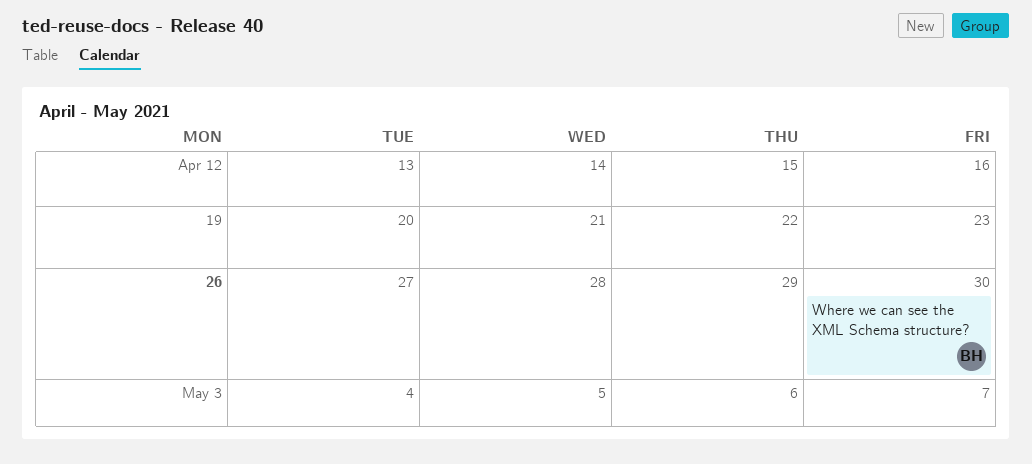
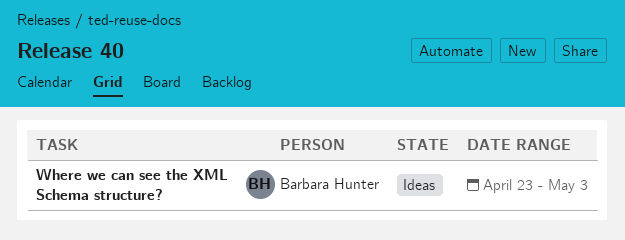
Where we can see the XML Schema structure?, due: Apr 30 -> May 3

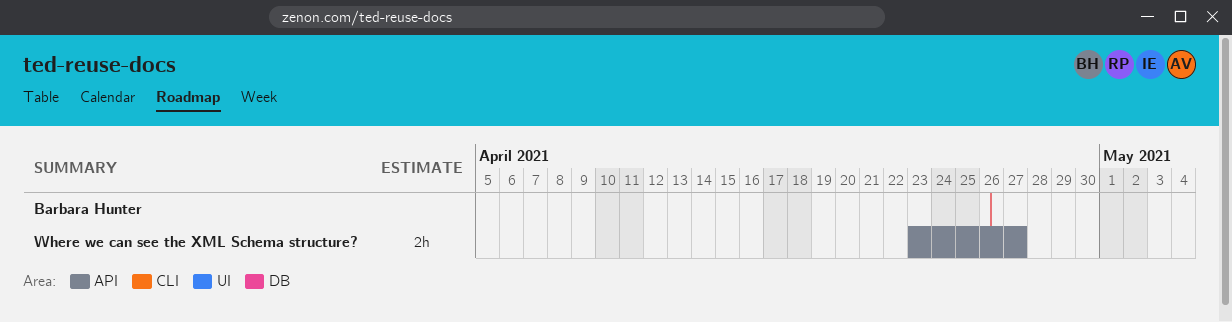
Where we can see the XML Schema structure?, due: May 3 -> Apr 27

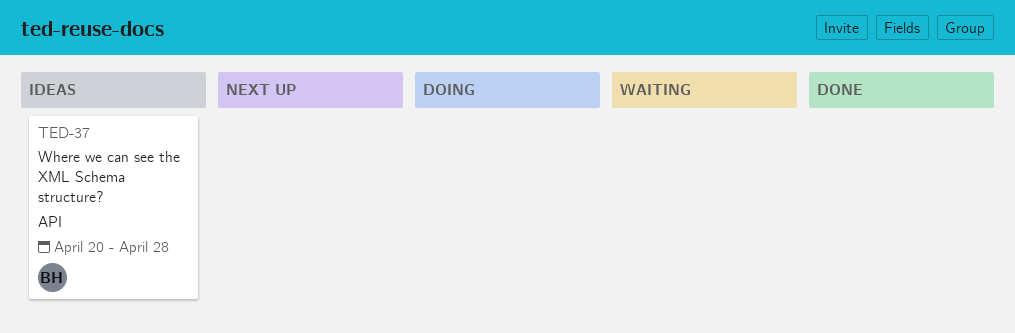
Where we can see the XML Schema structure?, start: Apr 23 -> Apr 20
Where we can see the XML Schema structure?, due: Apr 27 -> Apr 28

